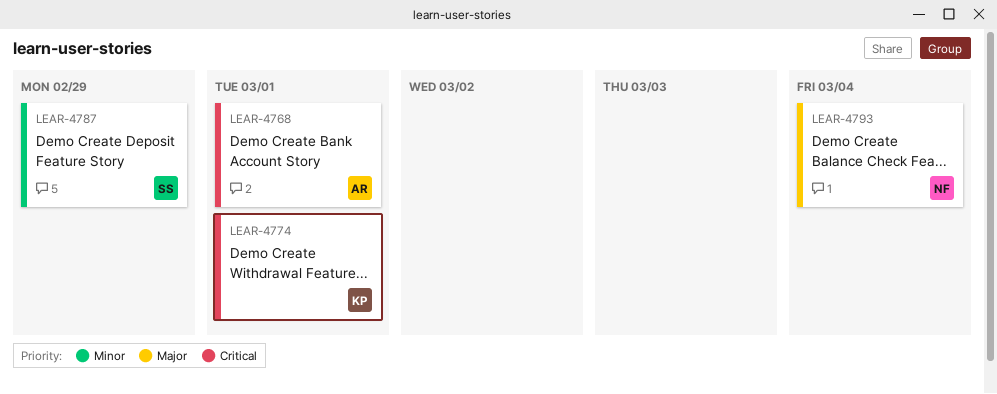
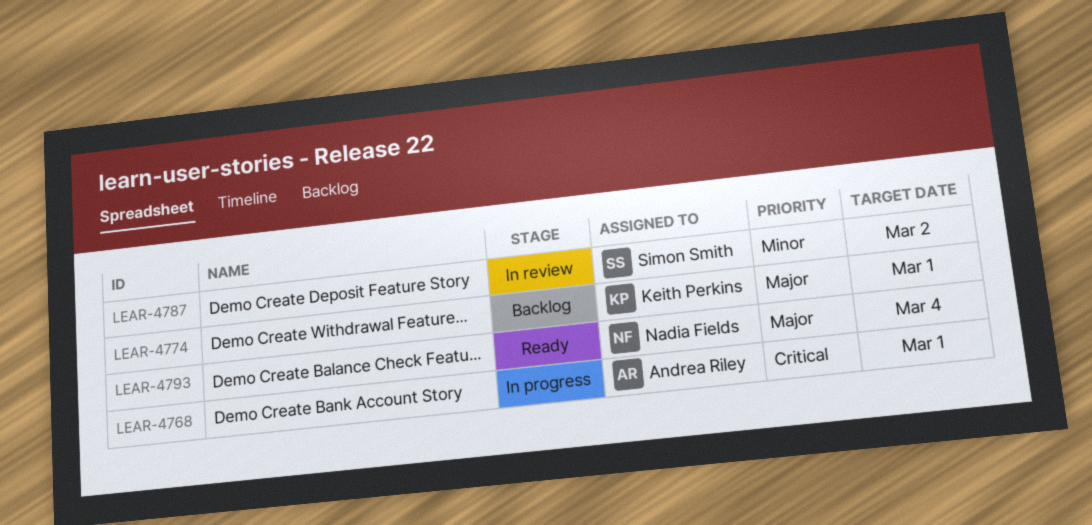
LEAR-4774, priority: Critical -> Major
LEAR-4787, due: Feb 29 -> Mar 2

